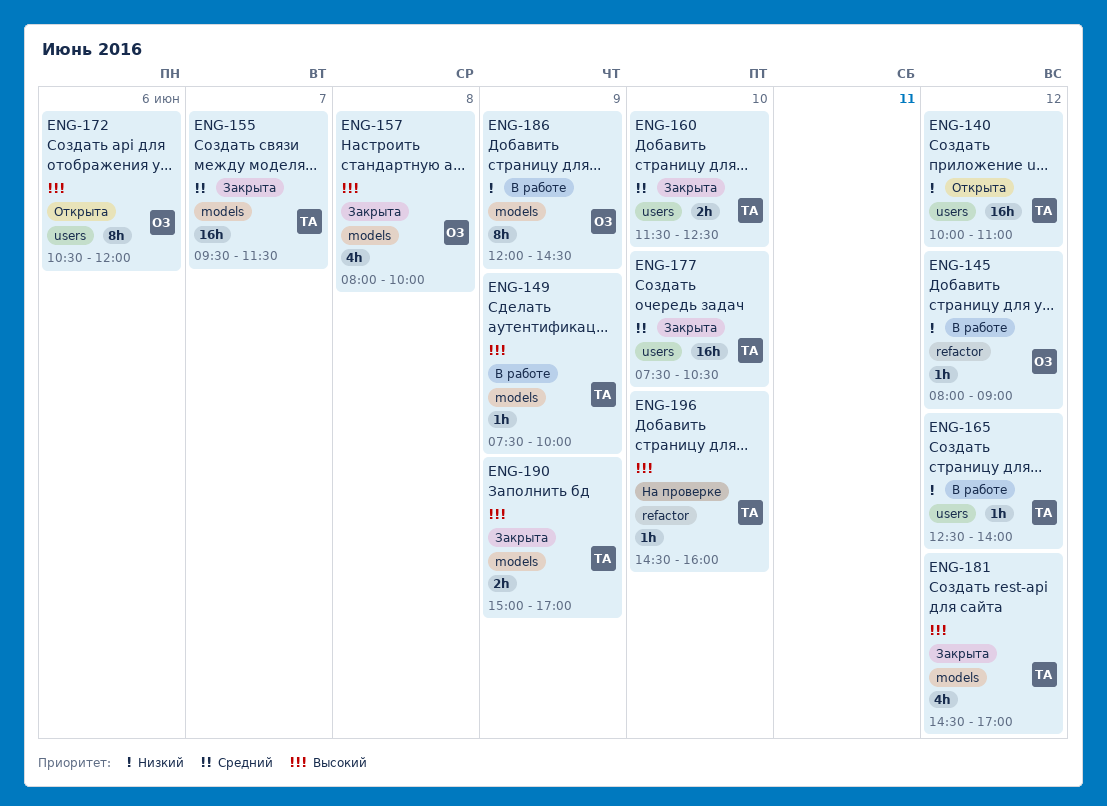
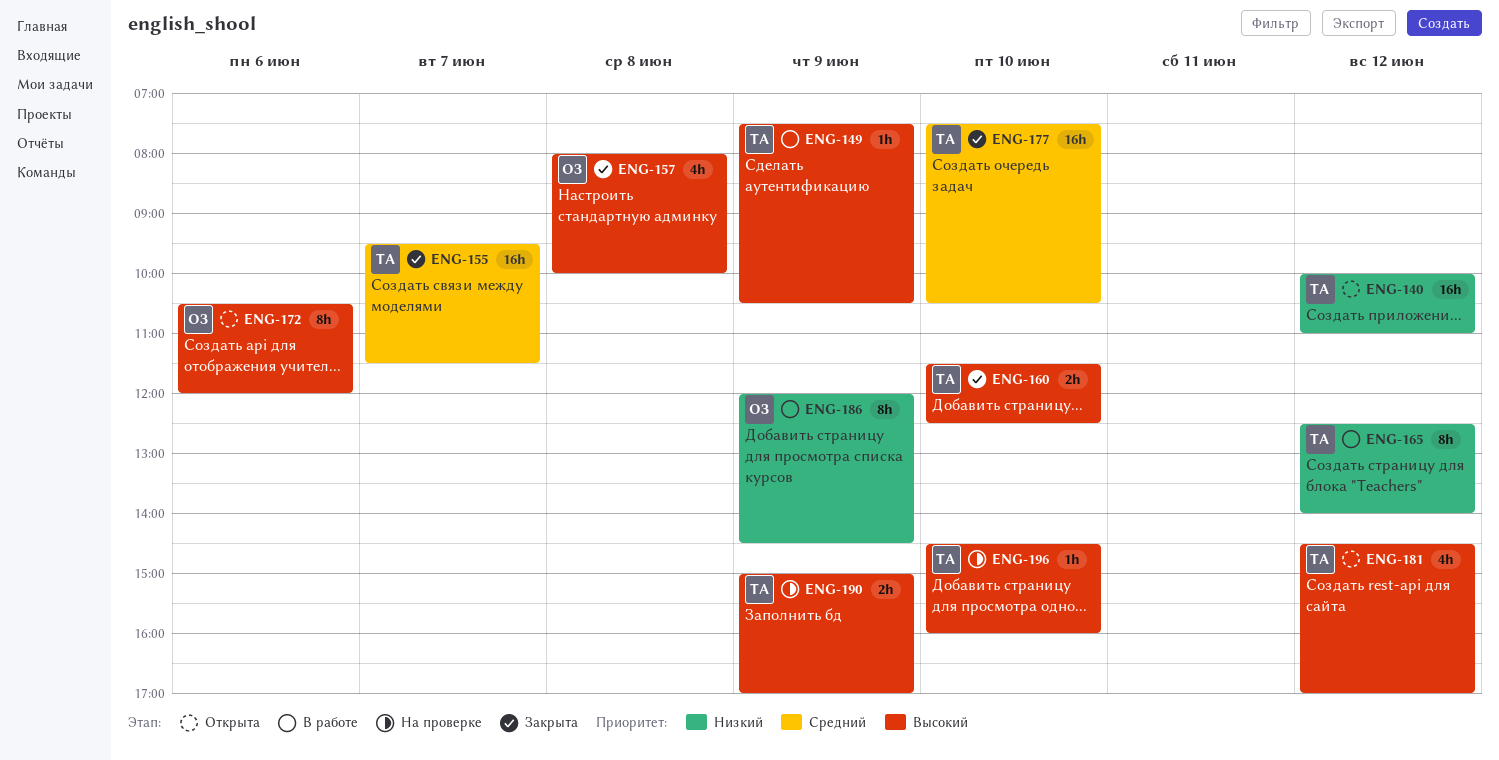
ENG-145: present -> none
ENG-149, ends: 10:00 -> 10:30
ENG-160, priority: Средний -> Высокий
ENG-165, estimate: 1h -> 8h
ENG-181, status: Закрыта -> Открыта
ENG-190, status: Закрыта -> На проверке

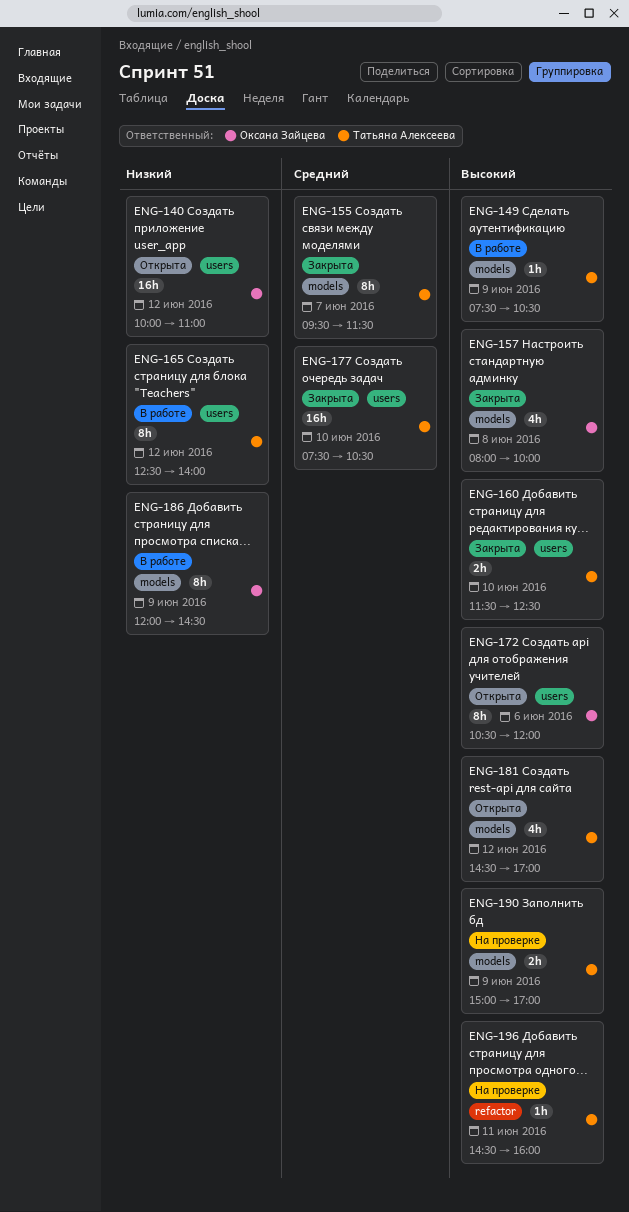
ENG-140, owner: Татьяна Алексеева -> Оксана Зайцева
ENG-155, estimate: 16h -> 8h
ENG-196, day: Jun 10 -> Jun 11

